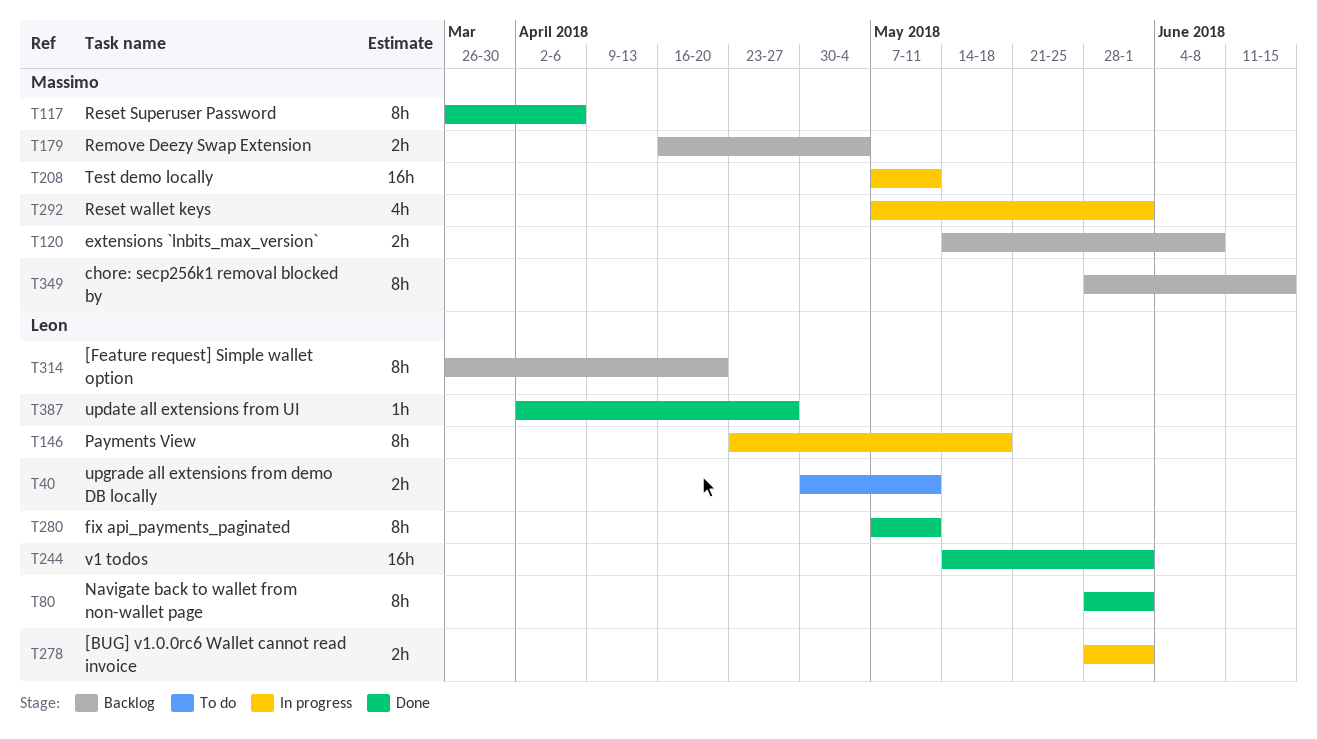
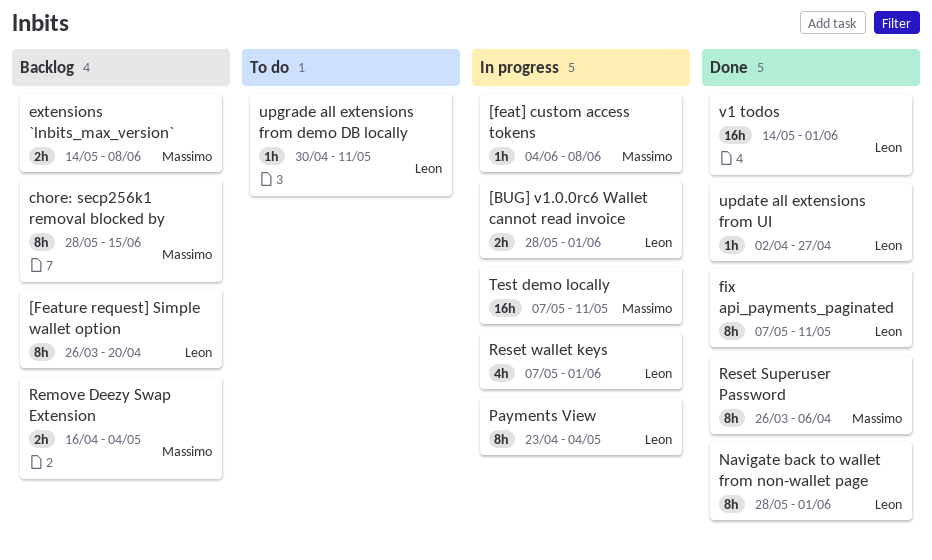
[feat] custom access tokens: none -> present
Payments View, due: May 18 -> May 4
Reset wallet keys, owner: Massimo -> Leon
upgrade all extensions from demo DB locally, estimate: 2h -> 1h

